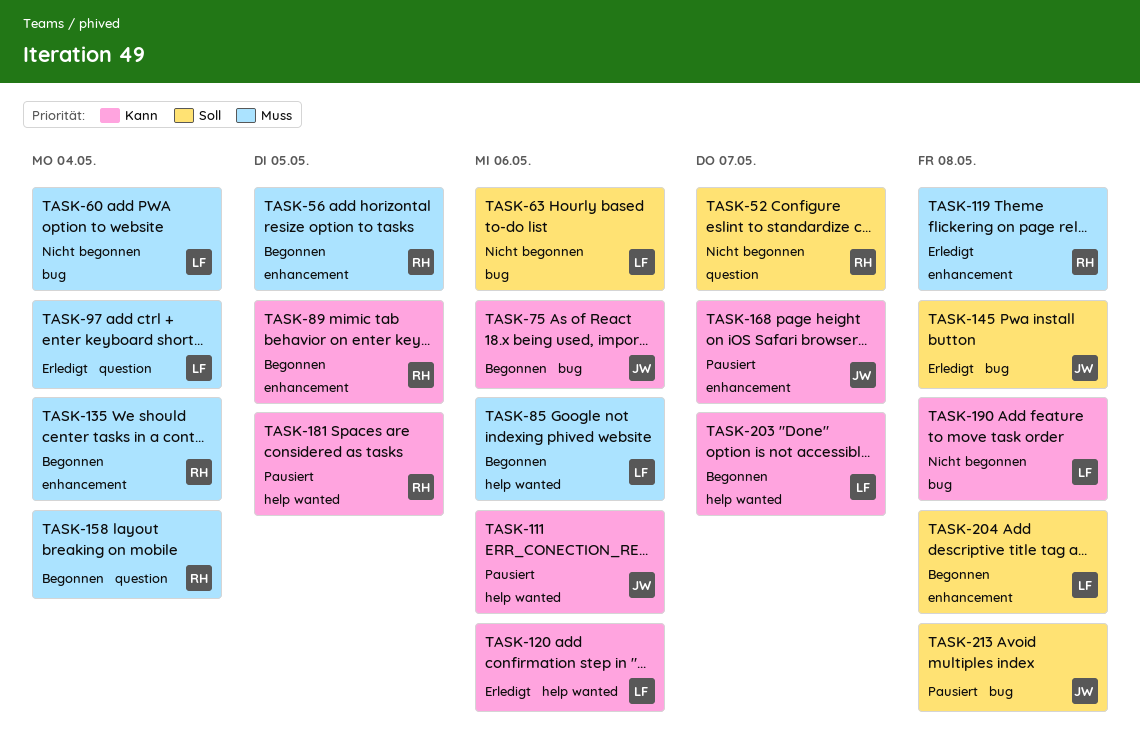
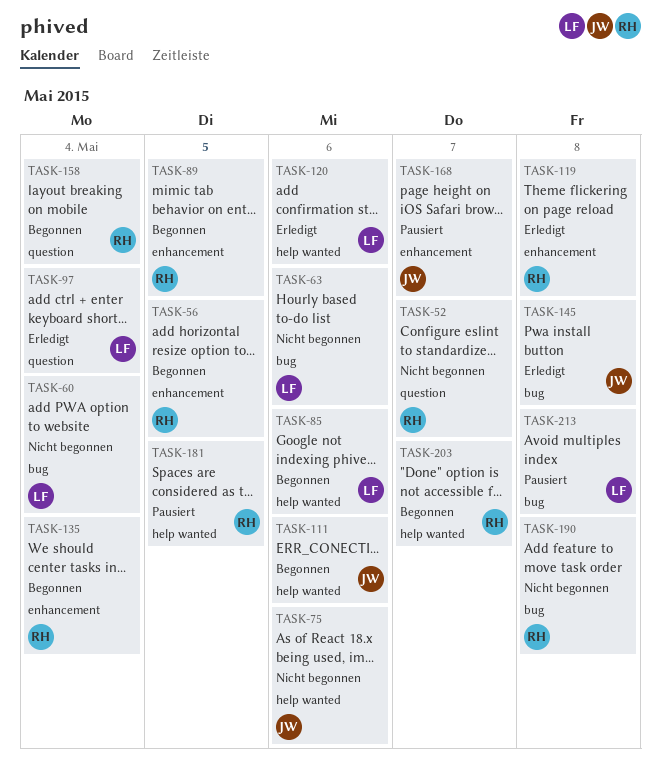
TASK-75, status: Begonnen -> Nicht begonnen
TASK-75, label: bug -> help wanted
TASK-111, status: Pausiert -> Begonnen
TASK-190, owner: LF -> RH
TASK-203, owner: LF -> RH
TASK-204: present -> none
TASK-213, owner: JW -> LF

